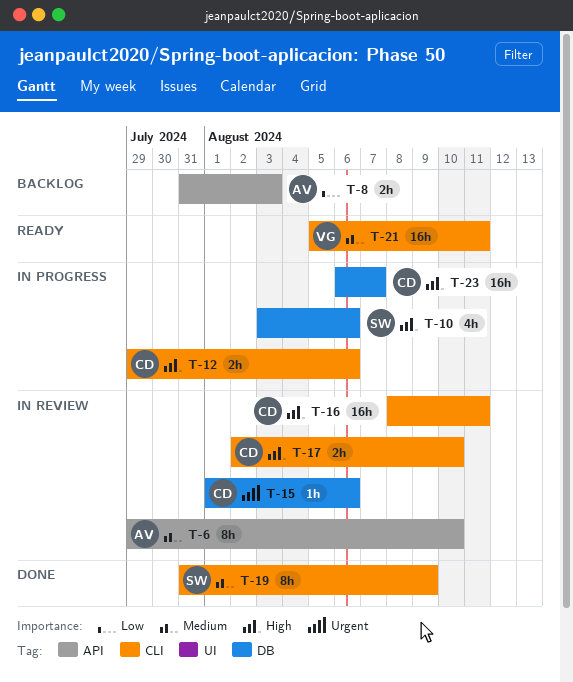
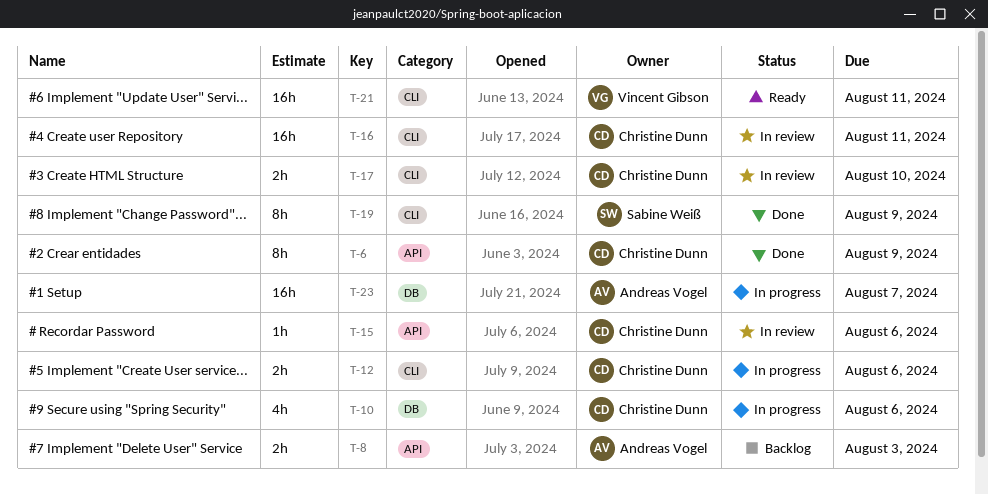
T-6, status: In review -> Done
T-6, owner: Andreas Vogel -> Christine Dunn
T-6, due: Aug 10 -> Aug 9
T-10, owner: Sabine Weiß -> Christine Dunn
T-15, label: DB -> API
T-23, owner: Christine Dunn -> Andreas Vogel

